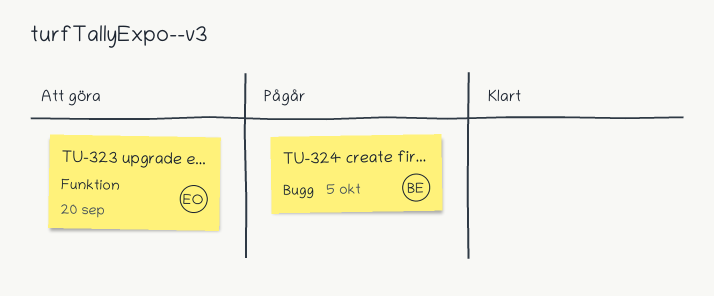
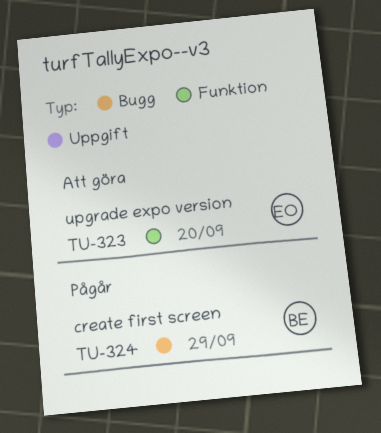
TU-324, due: Oct 5 -> Sep 29

